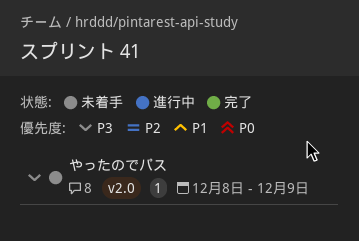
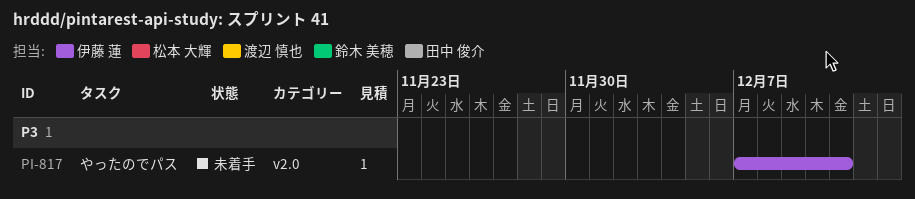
やったのでパス, start: Dec 8 -> Dec 7
やったのでパス, due: Dec 9 -> Dec 11

